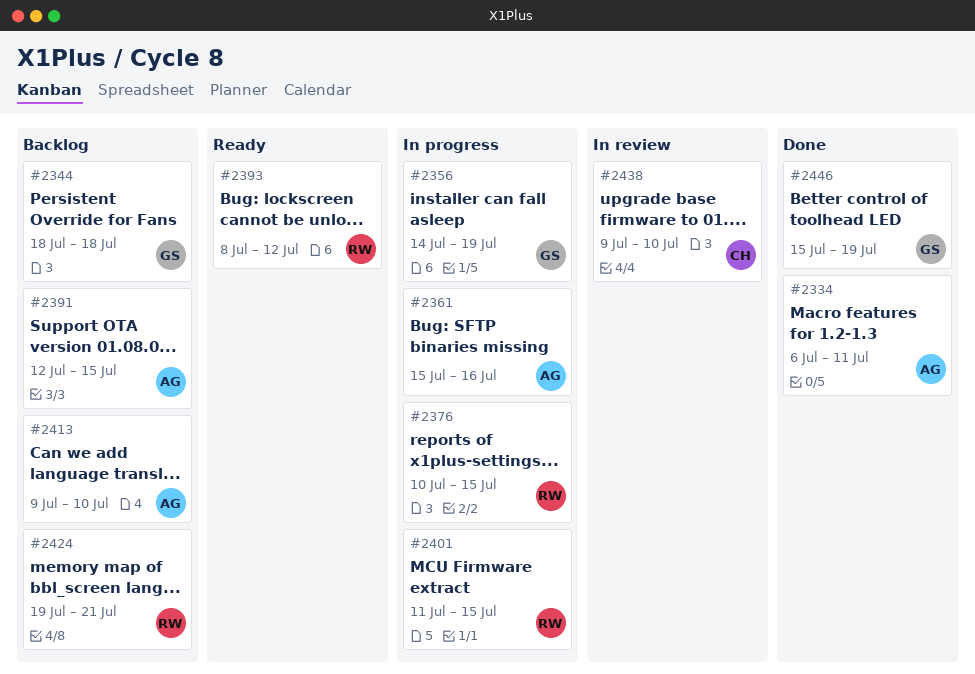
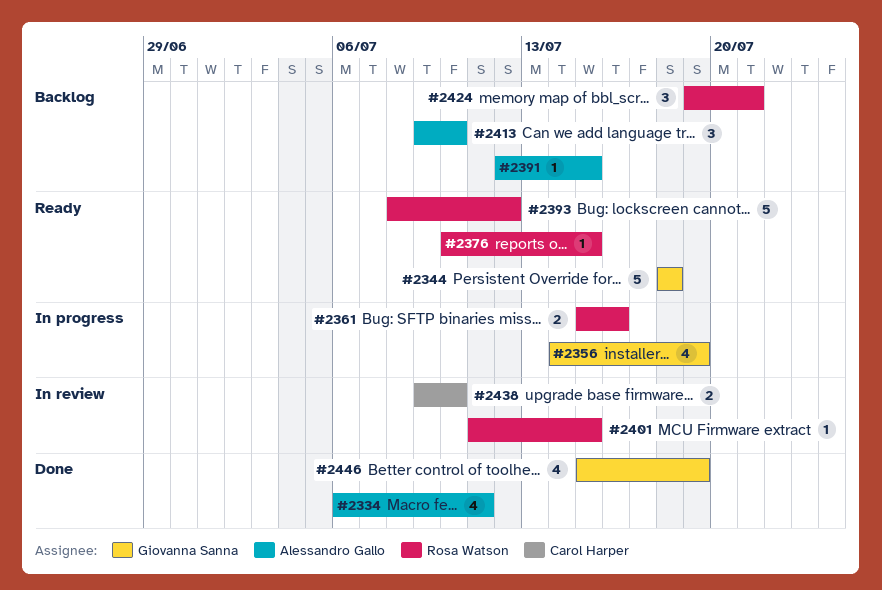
#2344, status: Backlog -> Ready
#2361, owner: Alessandro Gallo -> Rosa Watson
#2376, status: In progress -> Ready
#2401, status: In progress -> In review

